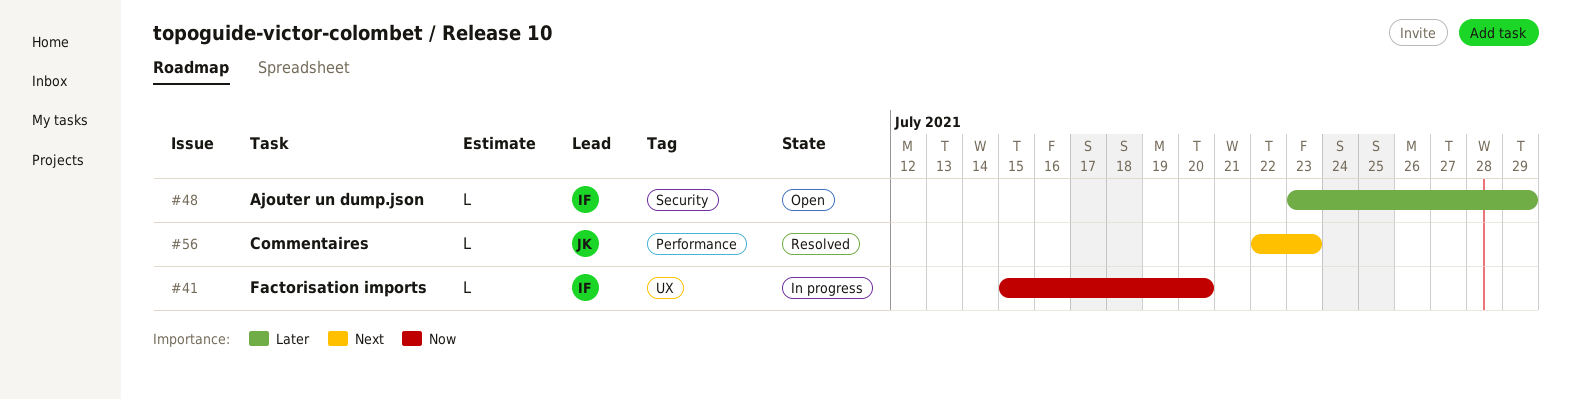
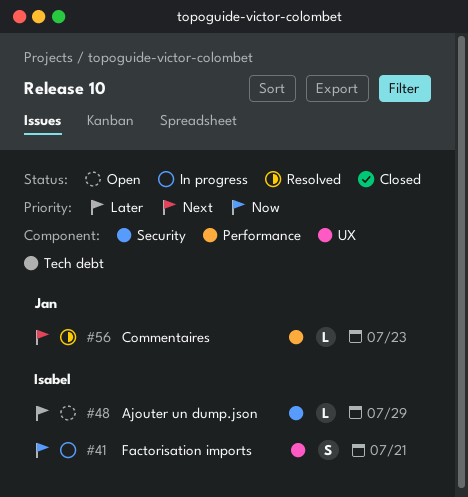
#41, estimate: L -> S
#41, due: Jul 20 -> Jul 21

